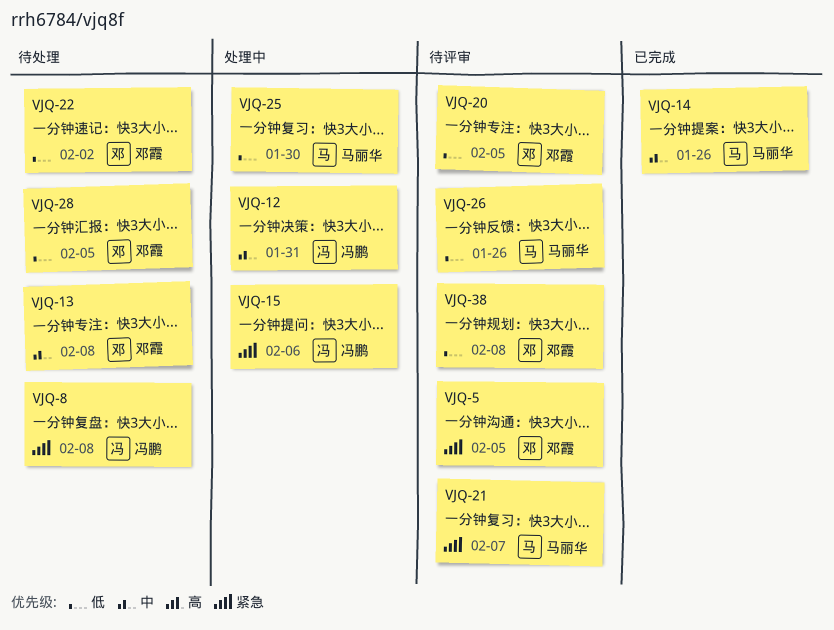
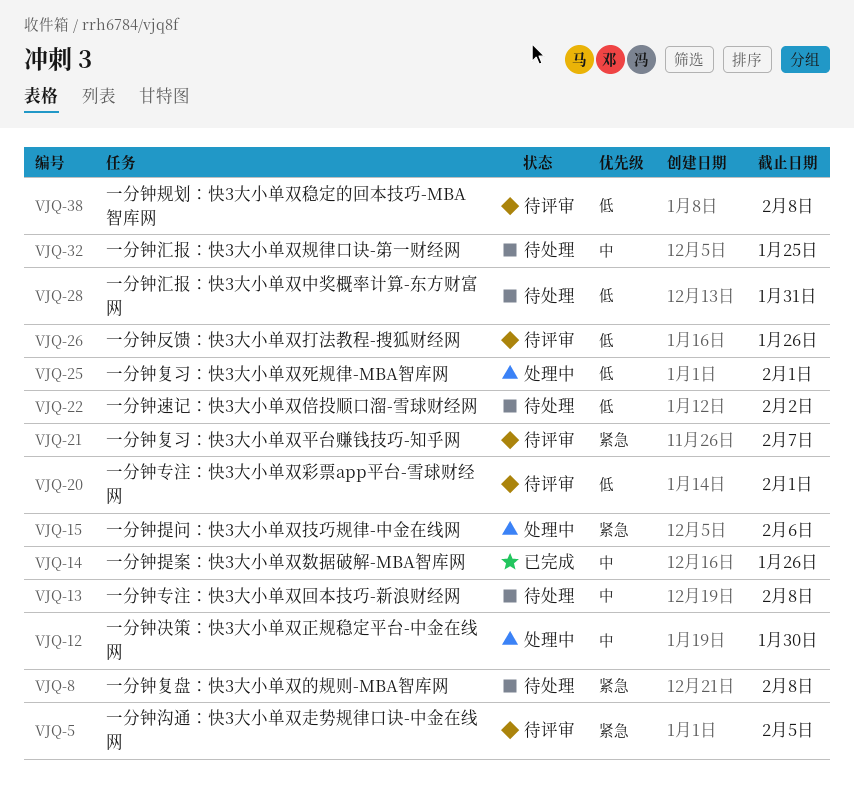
VJQ-12, due: Jan 31 -> Jan 30
VJQ-20, due: Feb 5 -> Feb 1
VJQ-25, due: Jan 30 -> Feb 1
VJQ-28, due: Feb 5 -> Jan 31
VJQ-32: none -> present

